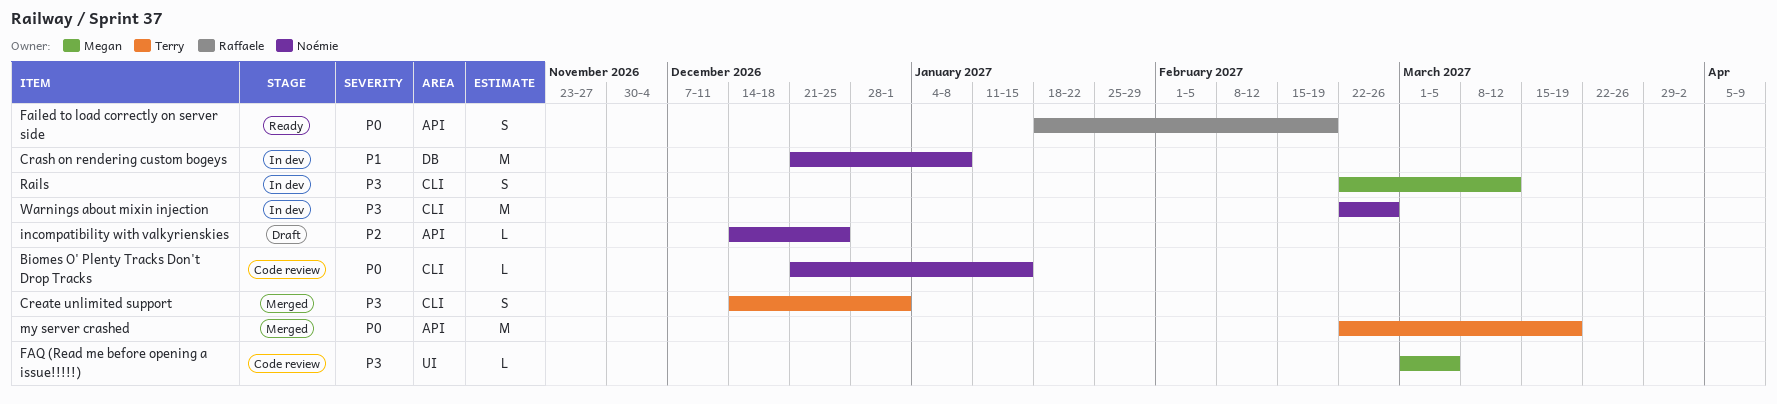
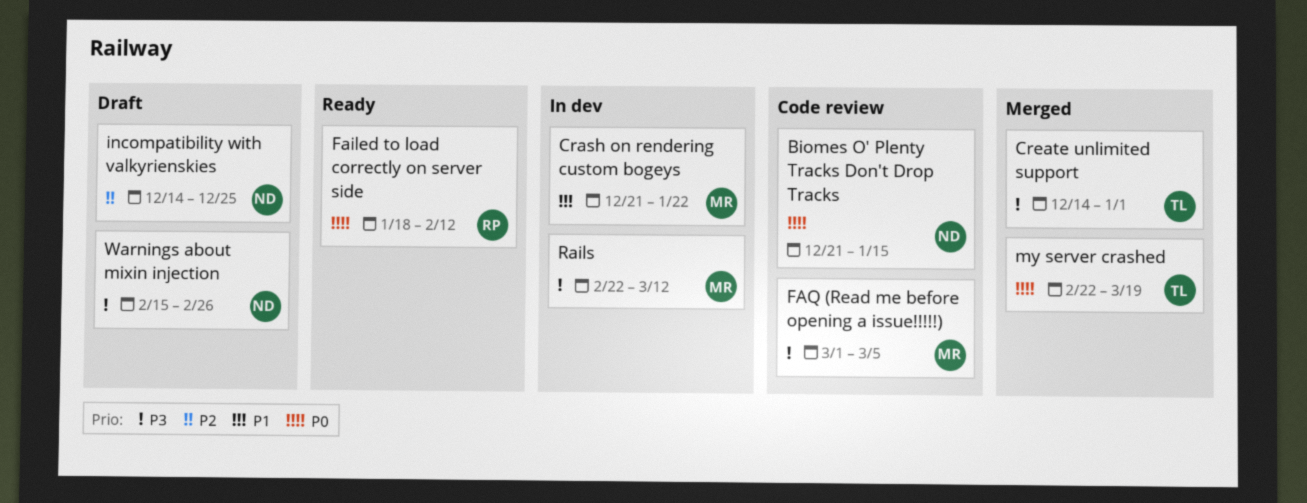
Crash on rendering custom bogeys, owner: Noémie -> Megan
Crash on rendering custom bogeys, due: Jan 8 -> Jan 22
Failed to load correctly on server side, due: Feb 19 -> Feb 12
Warnings about mixin injection, status: In dev -> Draft
Warnings about mixin injection, start: Feb 22 -> Feb 15

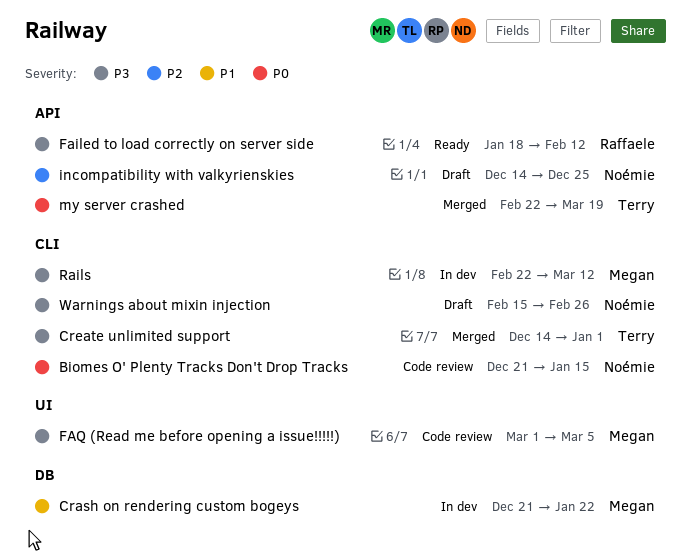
Failed to load correctly on server side, priority: P0 -> P3

